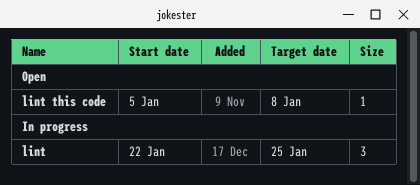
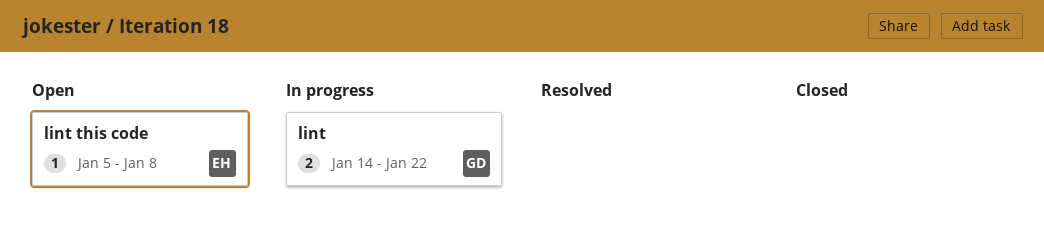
lint, estimate: 3 -> 2
lint, start: Jan 22 -> Jan 14
lint, due: Jan 25 -> Jan 22

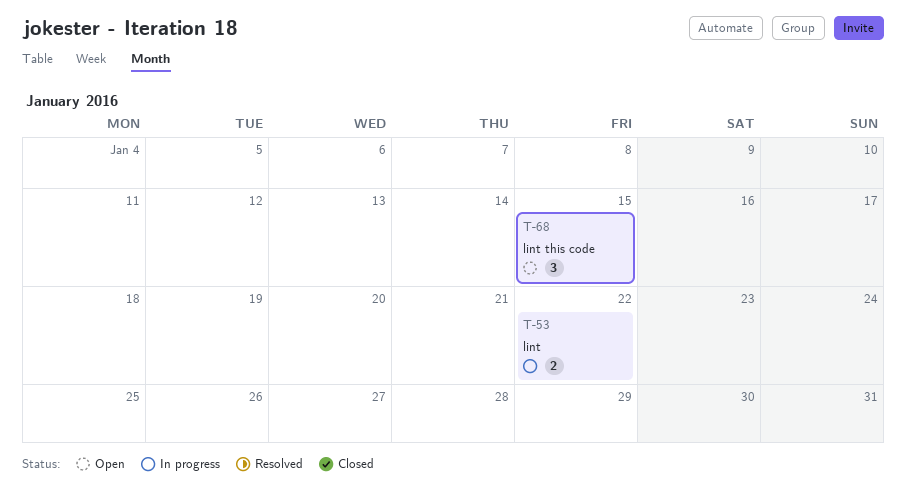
lint this code, estimate: 1 -> 3
lint this code, due: Jan 8 -> Jan 15

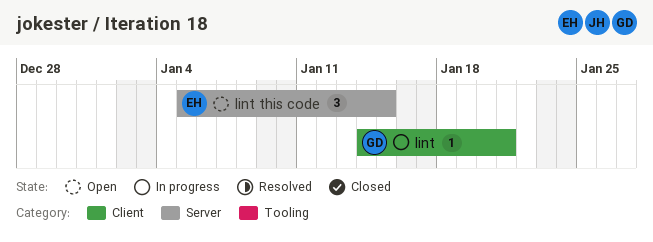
lint, estimate: 2 -> 1
lint, due: Jan 22 -> Jan 21

